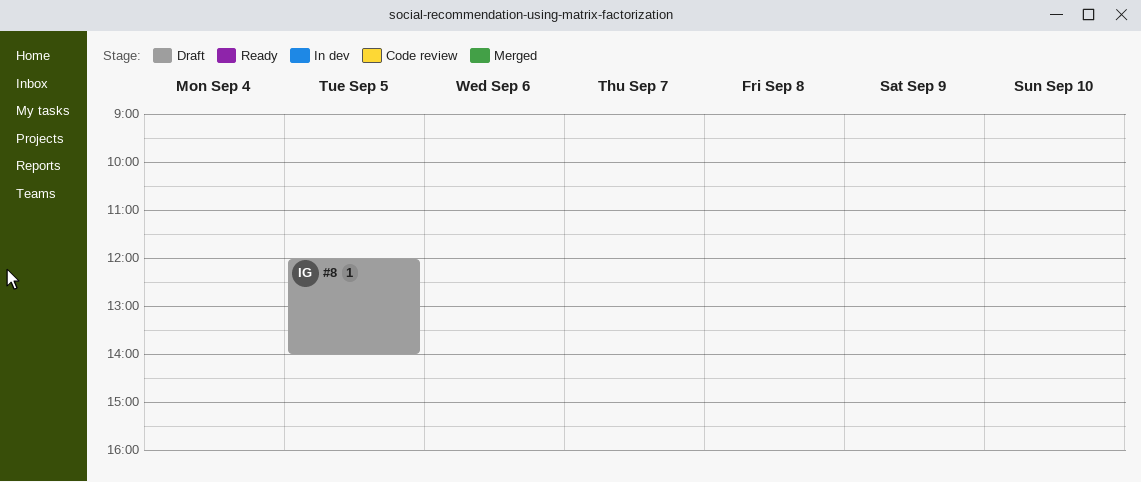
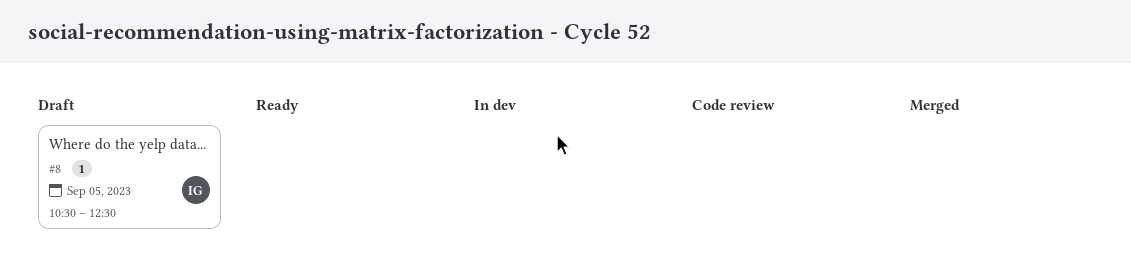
#8, begins: 12:00 -> 10:30
#8, ends: 14:00 -> 12:30

